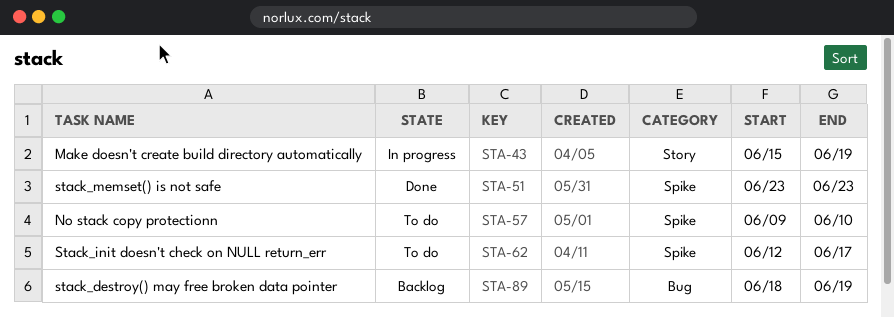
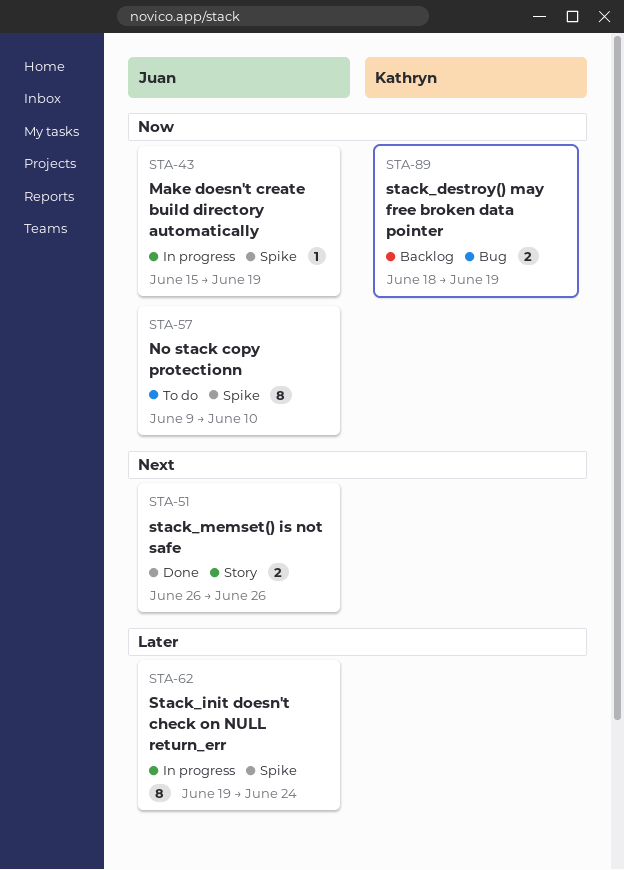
STA-43, label: Story -> Spike
STA-51, label: Spike -> Story
STA-51, start: Jun 23 -> Jun 26
STA-51, due: Jun 23 -> Jun 26
STA-62, status: To do -> In progress
STA-62, start: Jun 12 -> Jun 19
STA-62, due: Jun 17 -> Jun 24

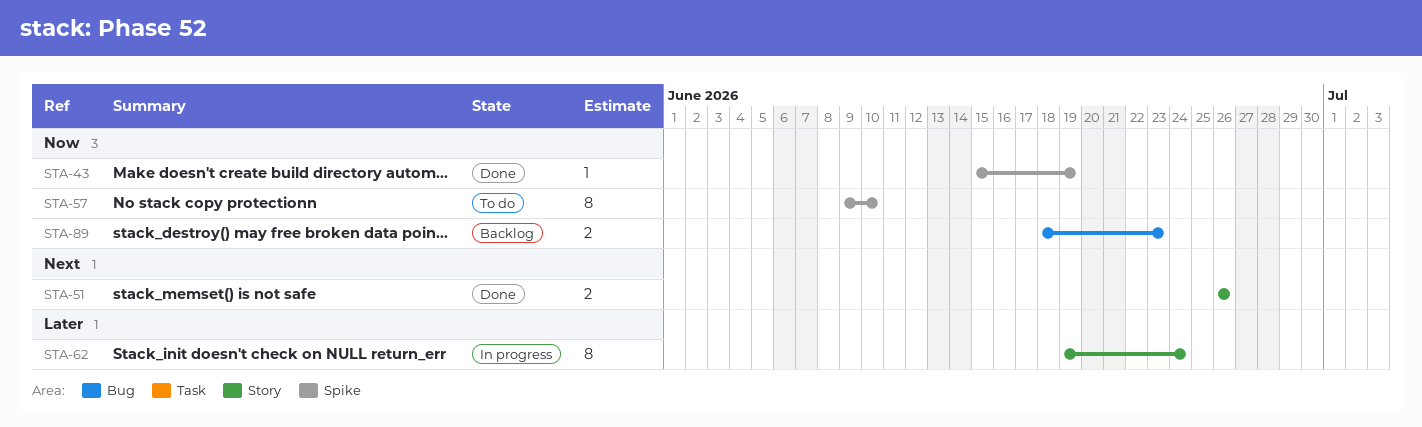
STA-43, status: In progress -> Done
STA-62, label: Spike -> Story
STA-89, due: Jun 19 -> Jun 23

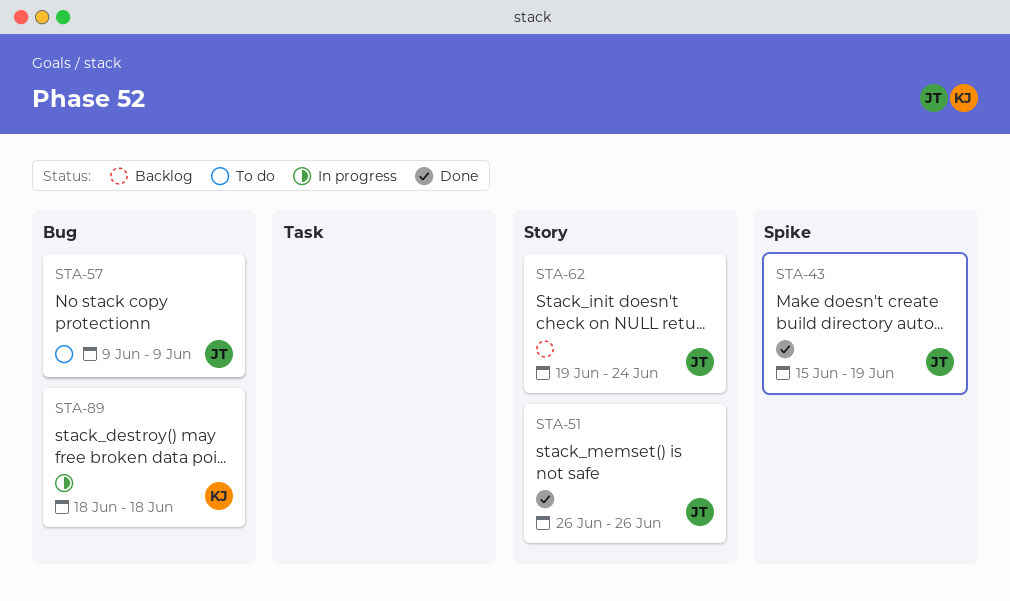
STA-57, label: Spike -> Bug
STA-57, due: Jun 10 -> Jun 9
STA-62, status: In progress -> Backlog
STA-89, status: Backlog -> In progress
STA-89, due: Jun 23 -> Jun 18

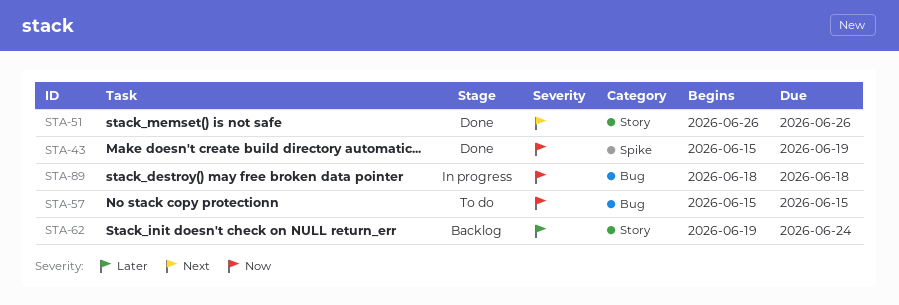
STA-57, start: Jun 9 -> Jun 15
STA-57, due: Jun 9 -> Jun 15

